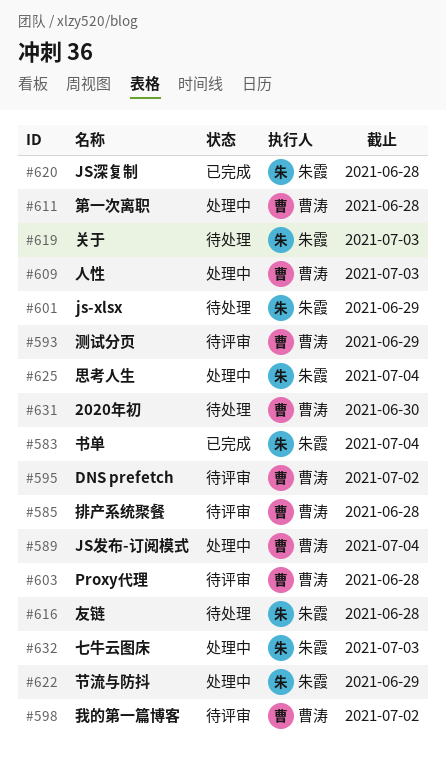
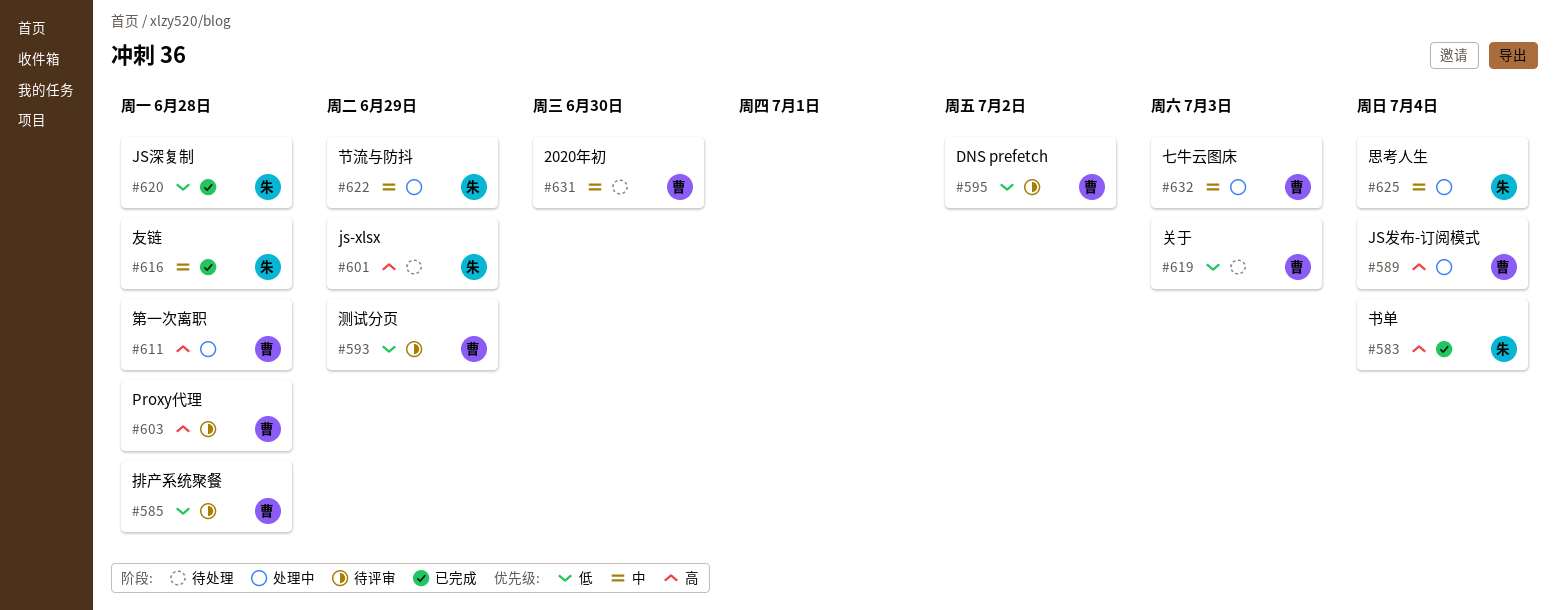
#598: present -> none
#609: present -> none
#616, status: 待处理 -> 已完成
#619, owner: 朱霞 -> 曹涛
#632, owner: 朱霞 -> 曹涛

